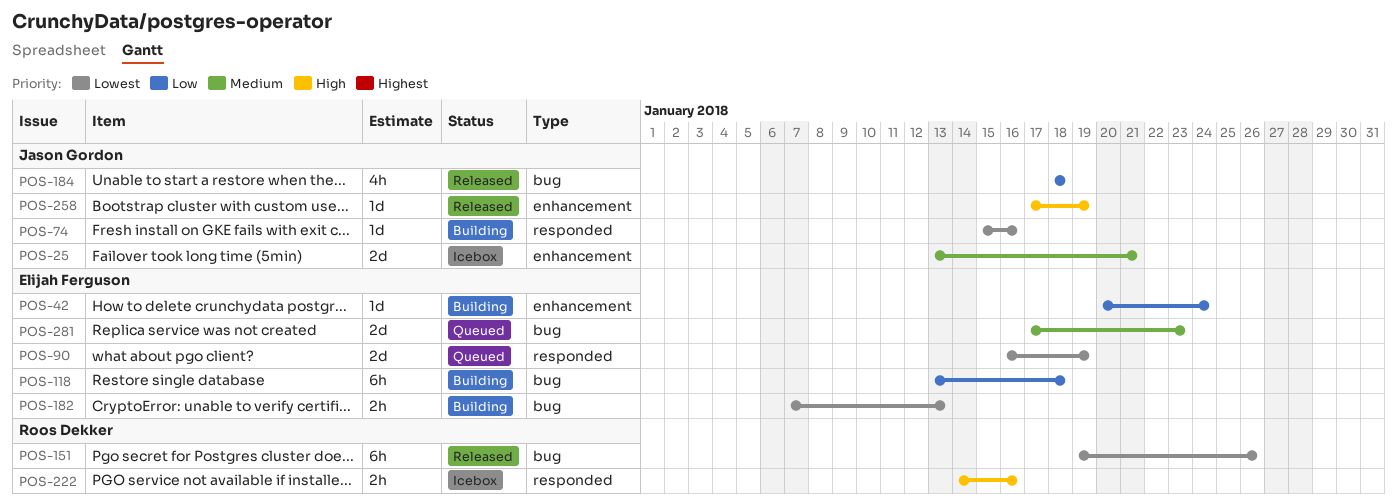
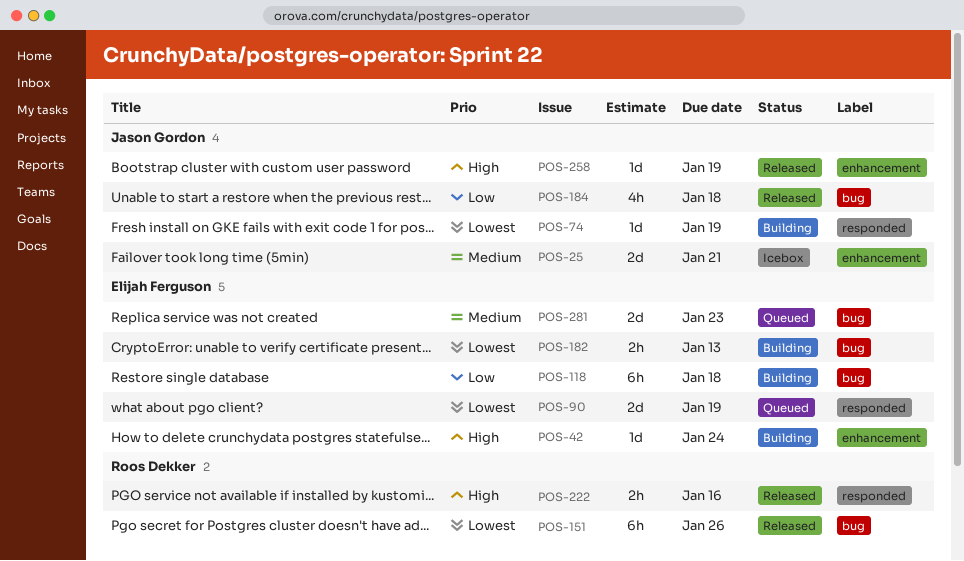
POS-42, priority: Low -> High
POS-74, due: Jan 16 -> Jan 19
POS-222, status: Icebox -> Released

